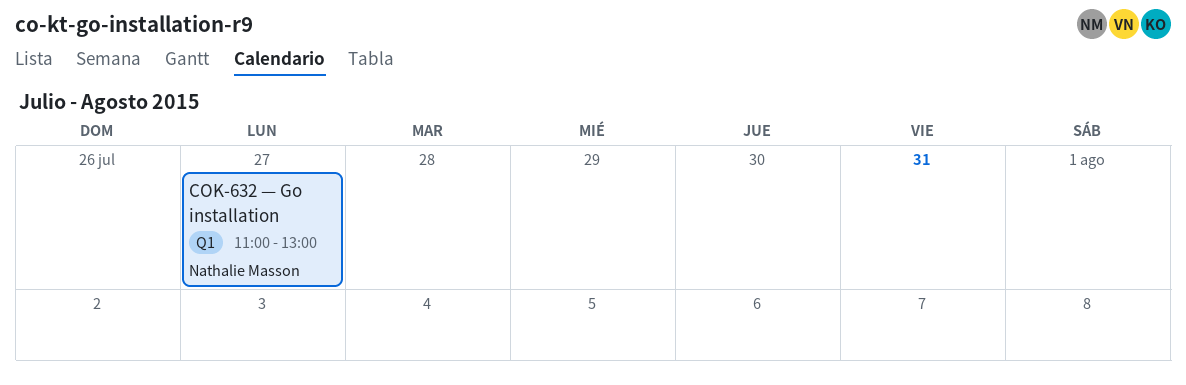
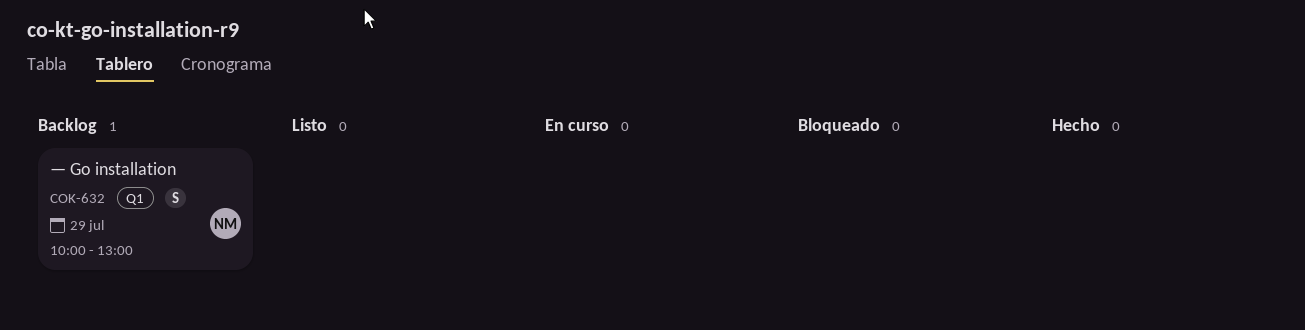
COK-632, day: Jul 27 -> Jul 29
COK-632, begins: 11:00 -> 10:00

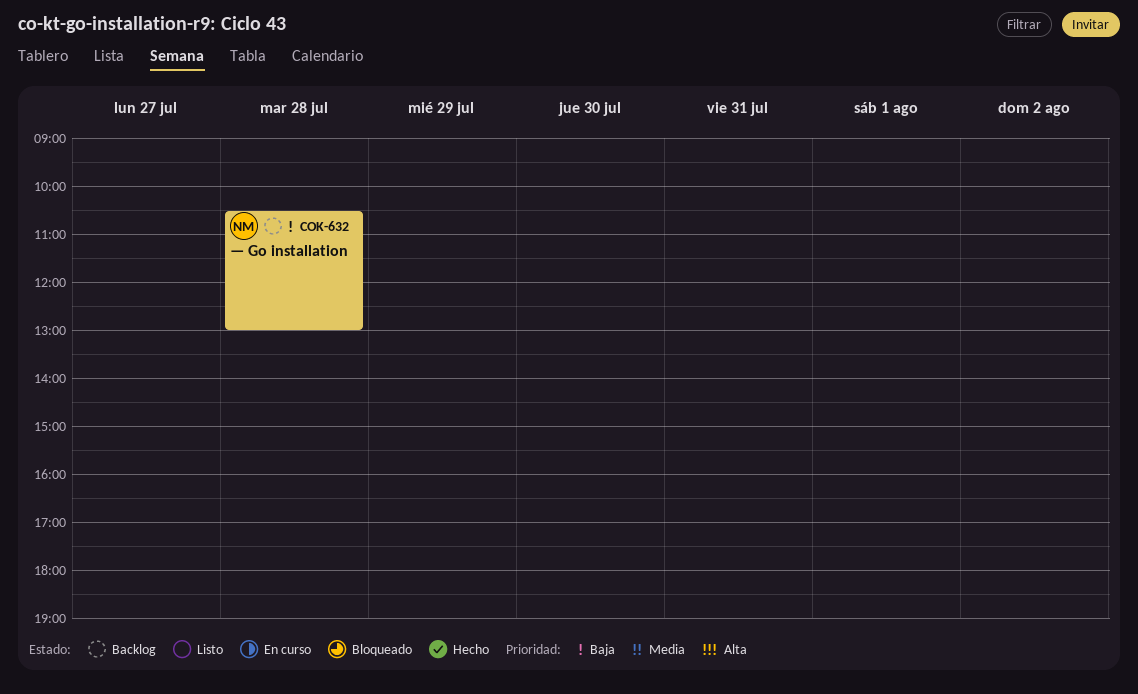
COK-632, day: Jul 29 -> Jul 28
COK-632, begins: 10:00 -> 10:30

